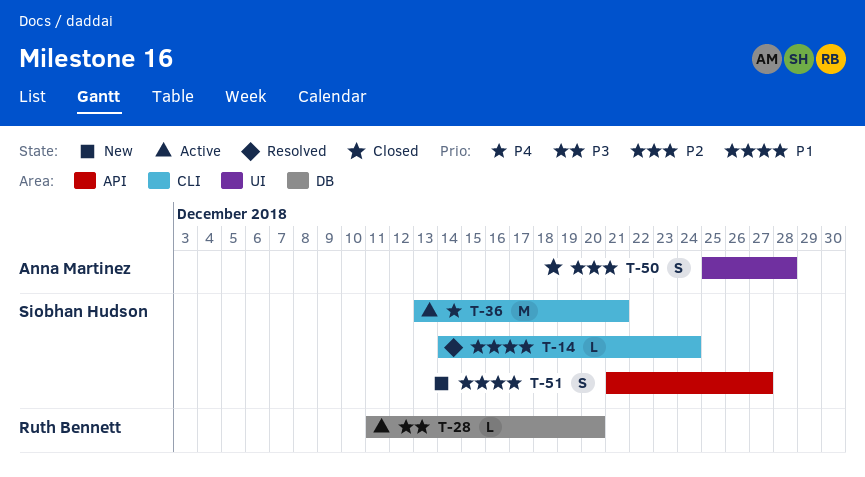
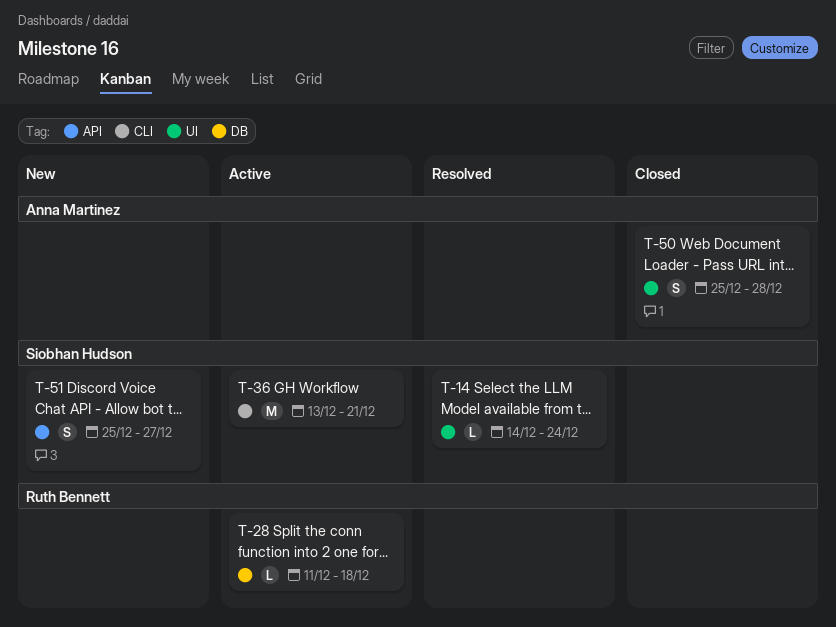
T-14, label: CLI -> UI
T-28, due: Dec 20 -> Dec 18
T-51, start: Dec 21 -> Dec 25

